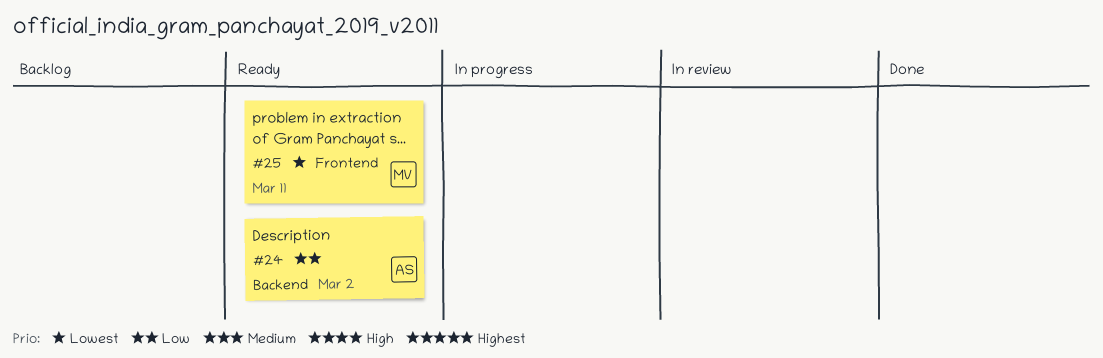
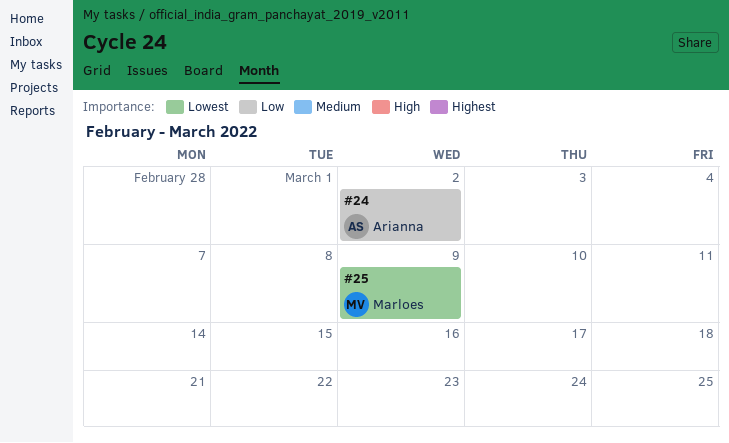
#25, due: Mar 11 -> Mar 9

